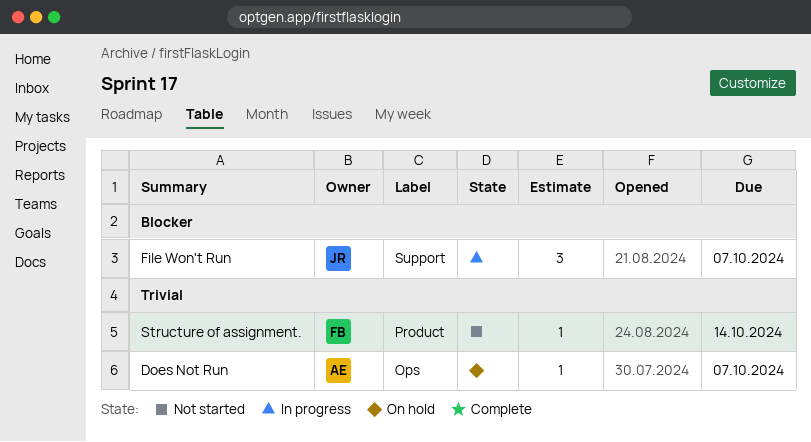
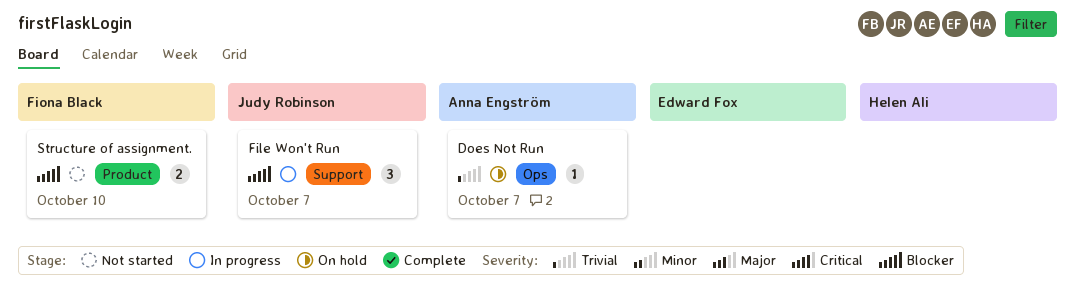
Structure of assignment., priority: Trivial -> Blocker
Structure of assignment., estimate: 1 -> 2
Structure of assignment., due: Oct 14 -> Oct 10

